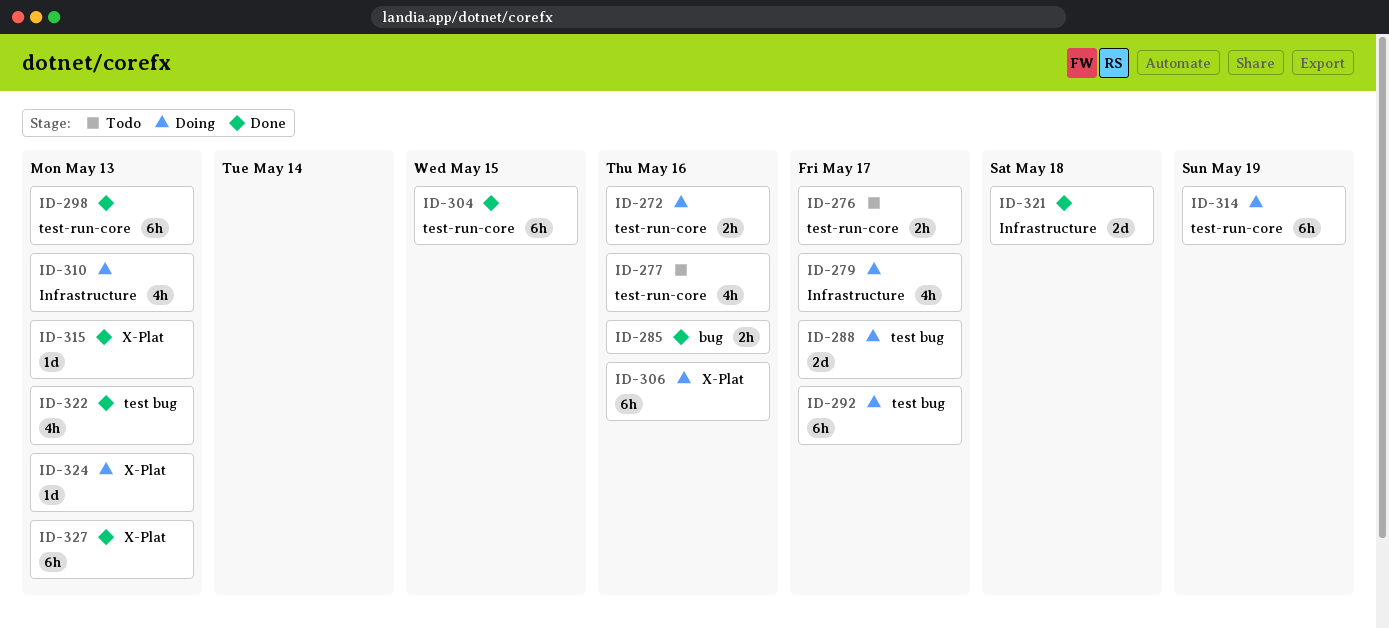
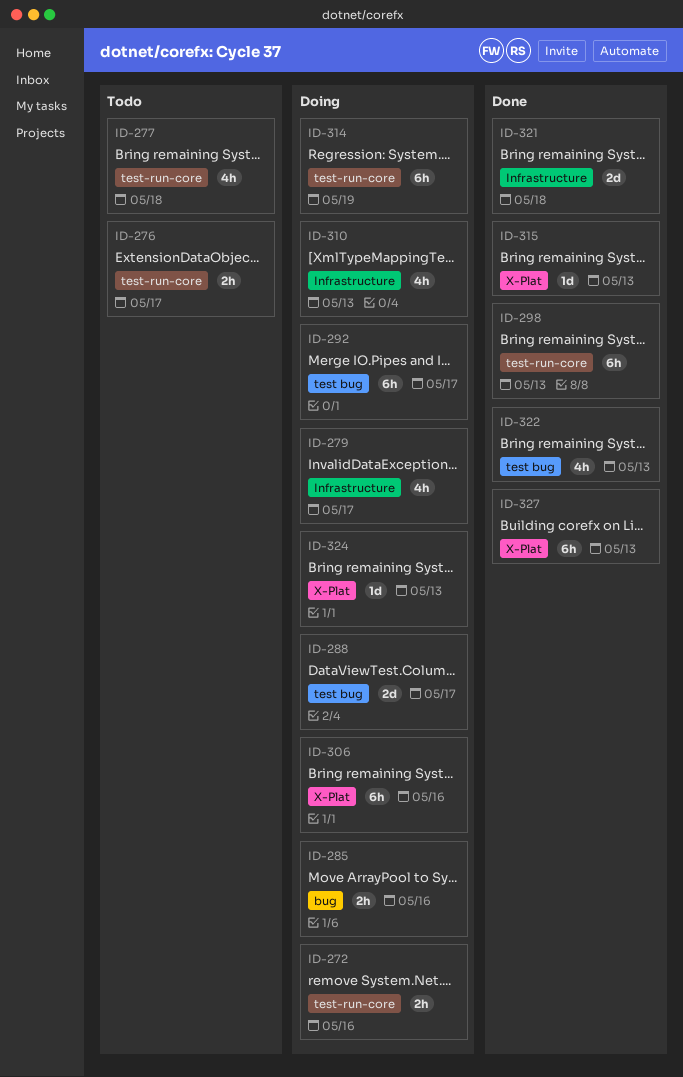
ID-277, due: May 16 -> May 18
ID-285, status: Done -> Doing
ID-304: present -> none

